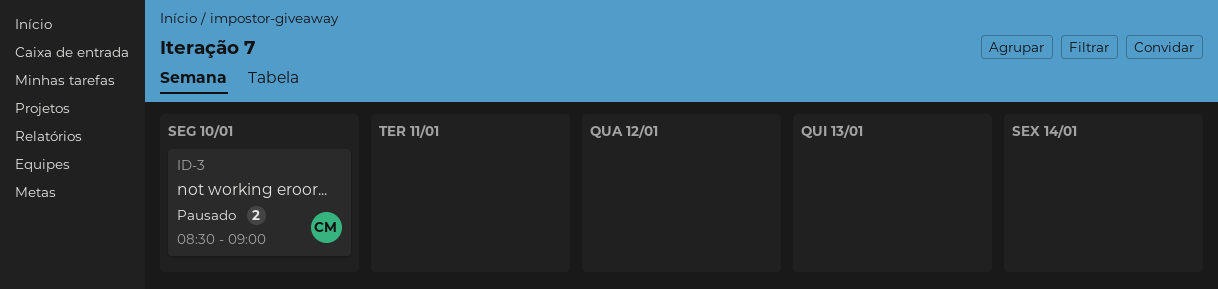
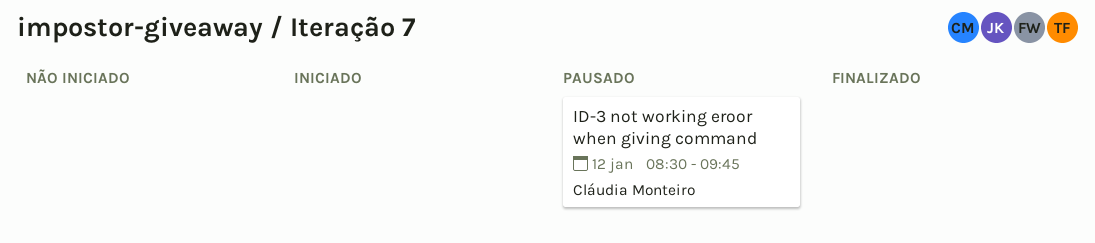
ID-3, day: Jan 10 -> Jan 12
ID-3, ends: 09:00 -> 09:45

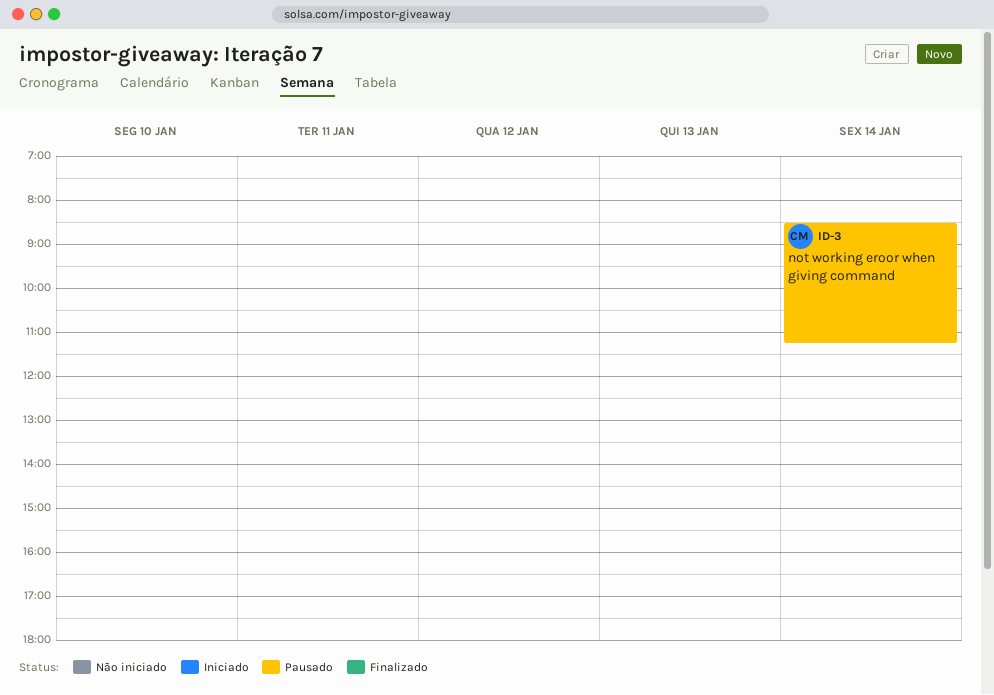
ID-3, day: Jan 12 -> Jan 14
ID-3, ends: 09:45 -> 11:15

